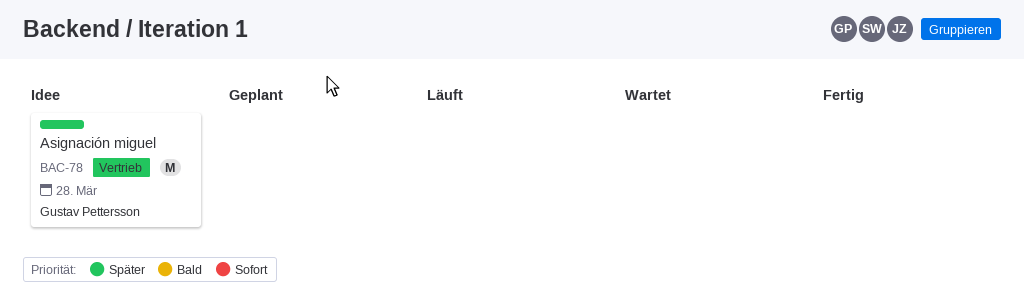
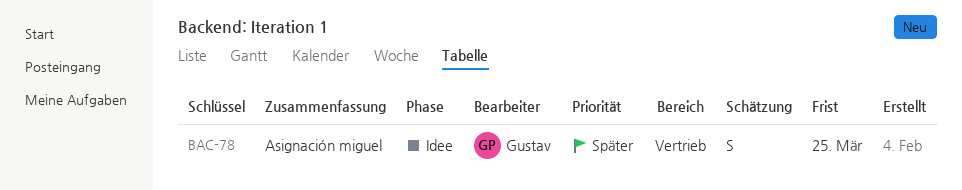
BAC-78, estimate: M -> S
BAC-78, due: Mar 28 -> Mar 25

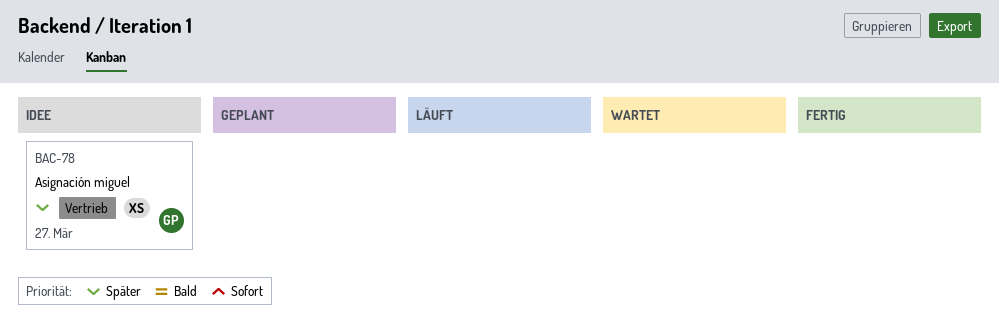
BAC-78, estimate: S -> XS
BAC-78, due: Mar 25 -> Mar 27

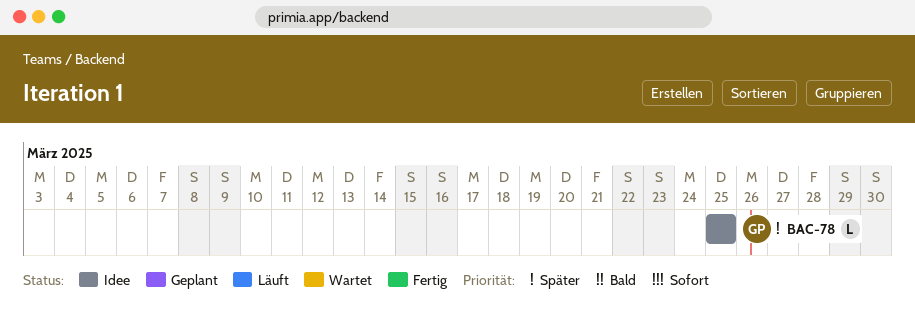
BAC-78, estimate: XS -> L
BAC-78, due: Mar 27 -> Mar 25

